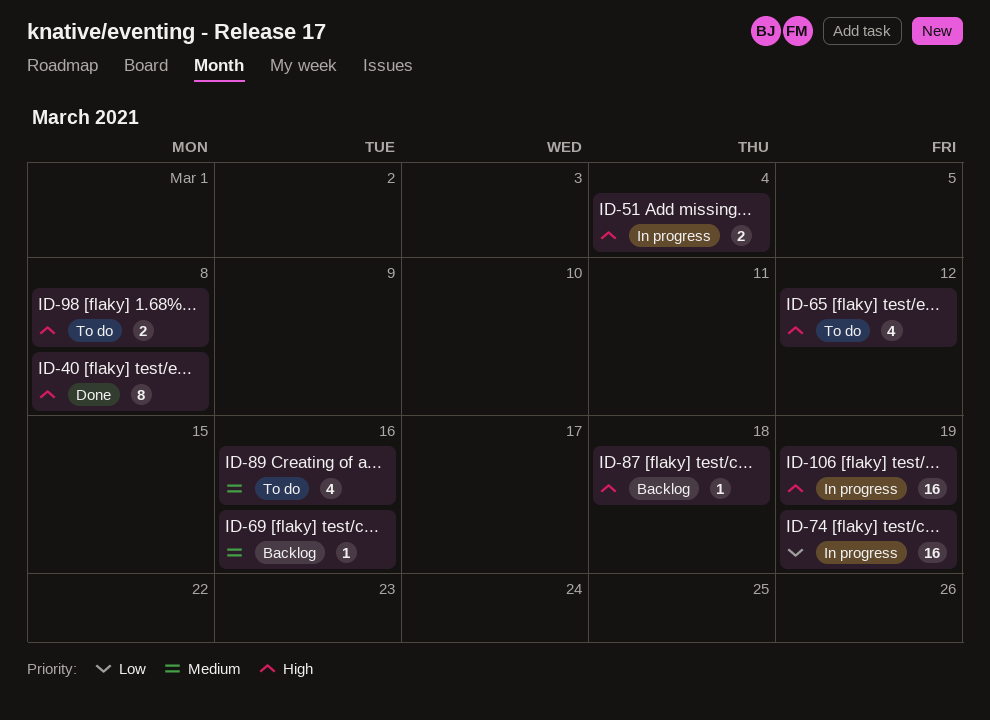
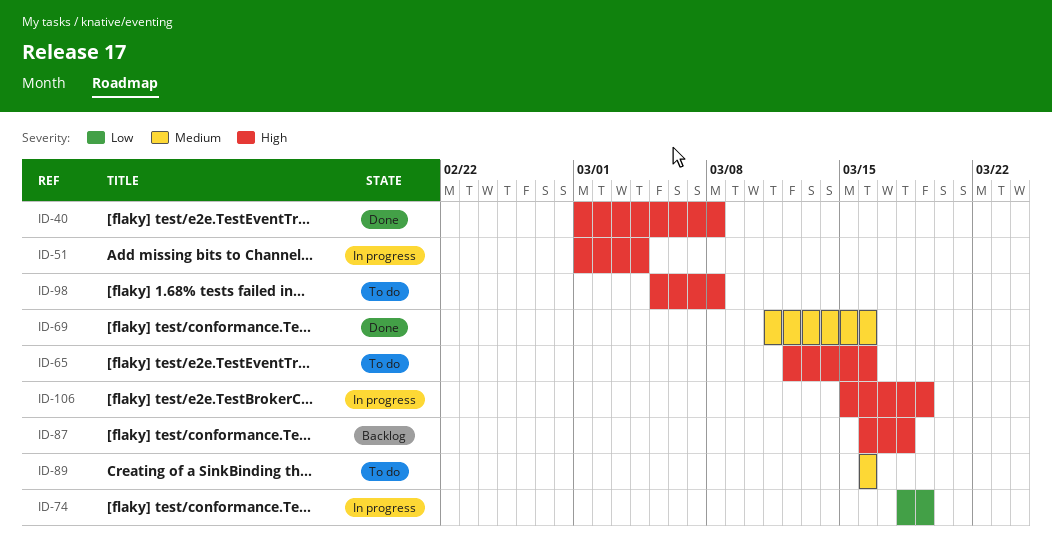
ID-65, due: Mar 12 -> Mar 16
ID-69, status: Backlog -> Done

